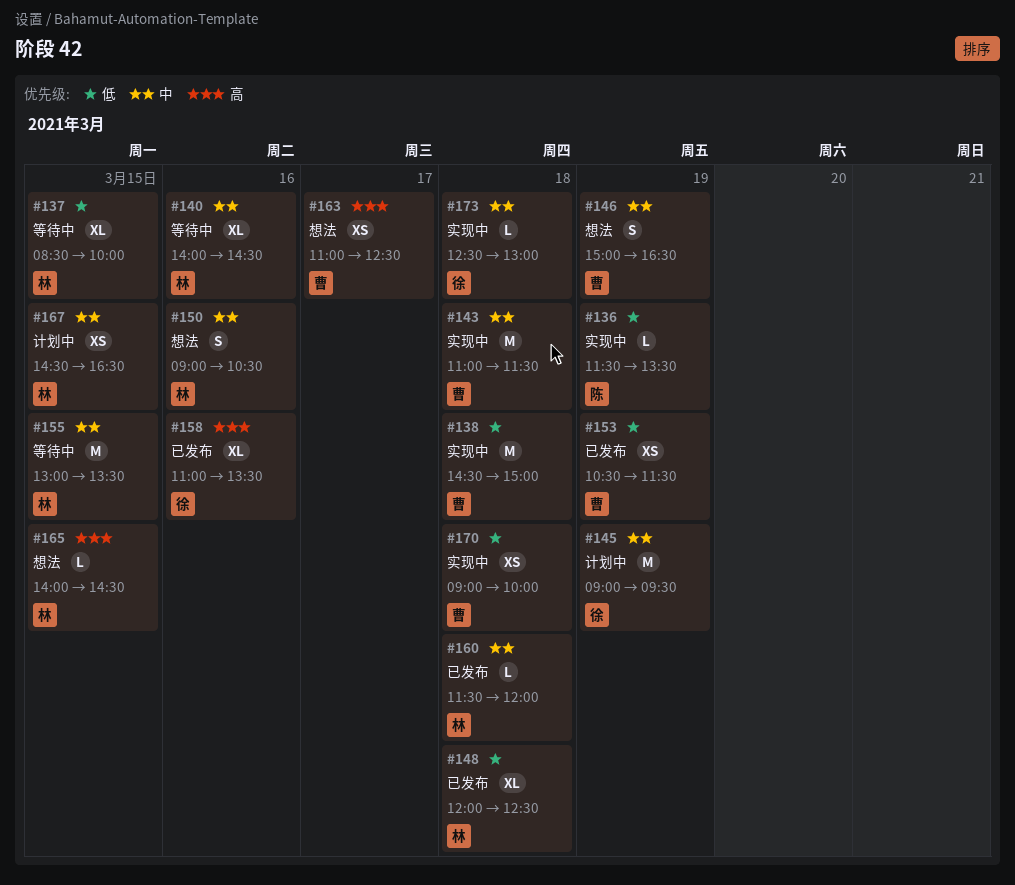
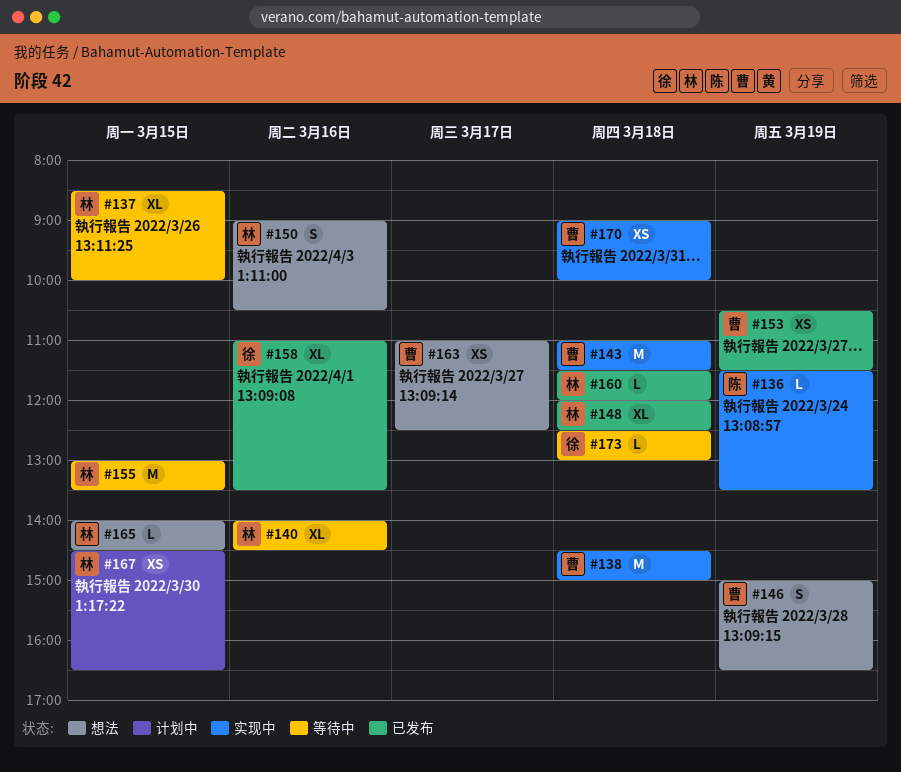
#145: present -> none
#173, status: 实现中 -> 等待中

